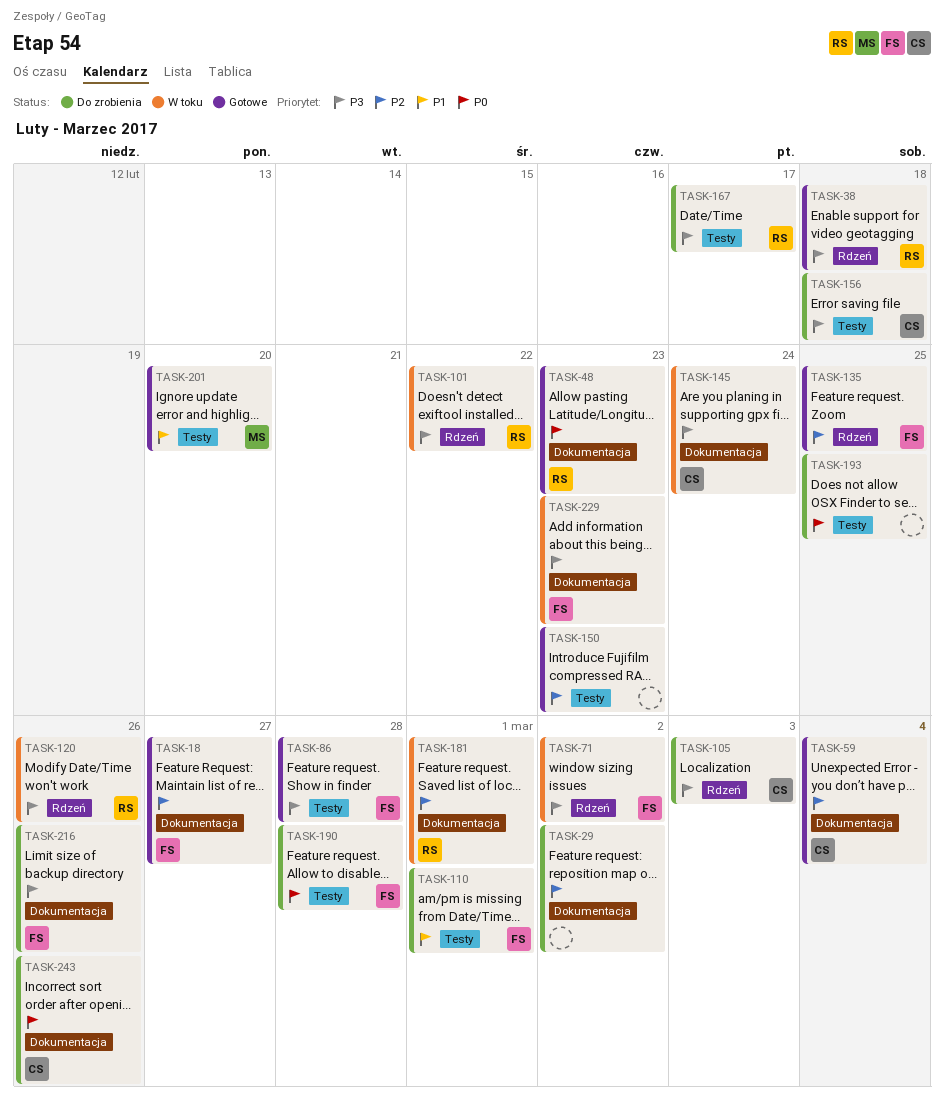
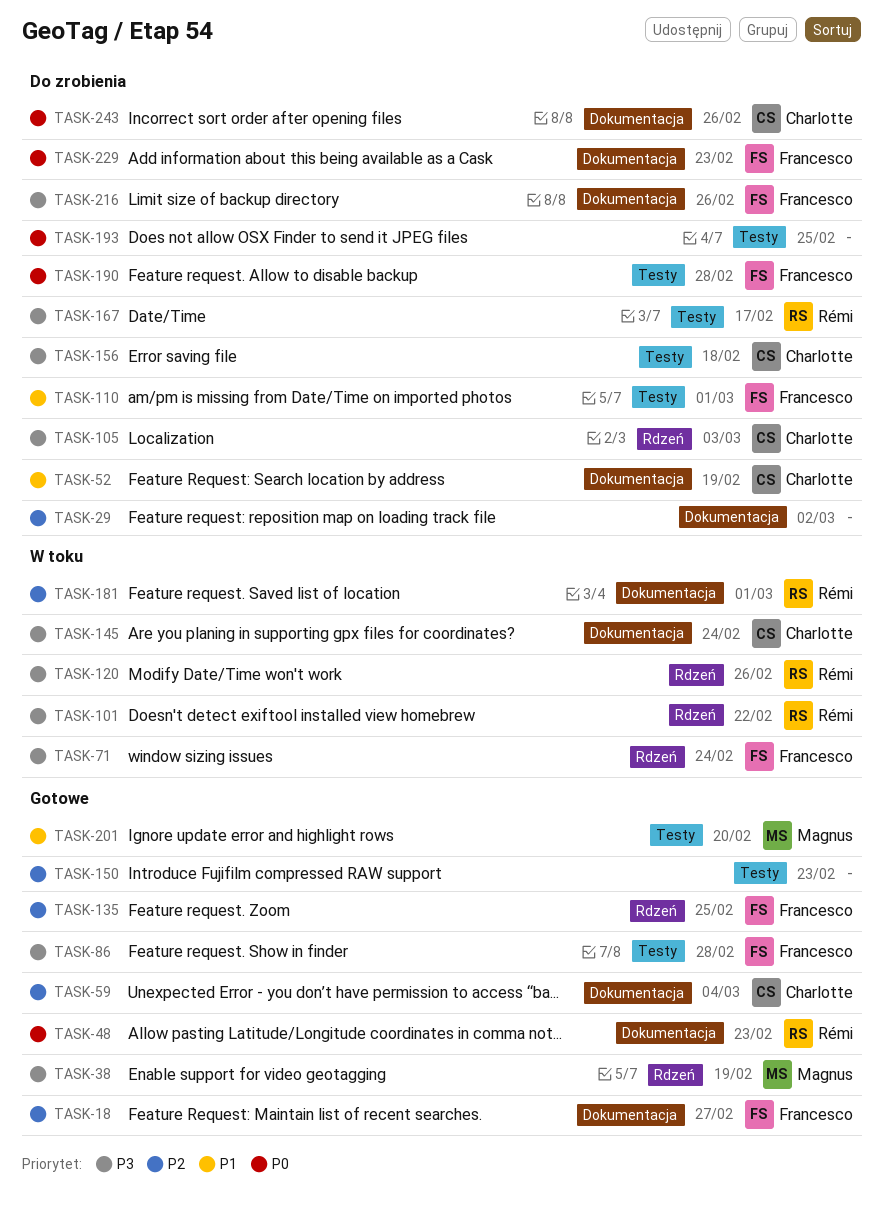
TASK-38, owner: Rémi -> Magnus
TASK-38, due: Feb 18 -> Feb 19
TASK-52: none -> present
TASK-71, due: Mar 2 -> Feb 24
TASK-229, status: W toku -> Do zrobienia
TASK-229, priority: P3 -> P0

